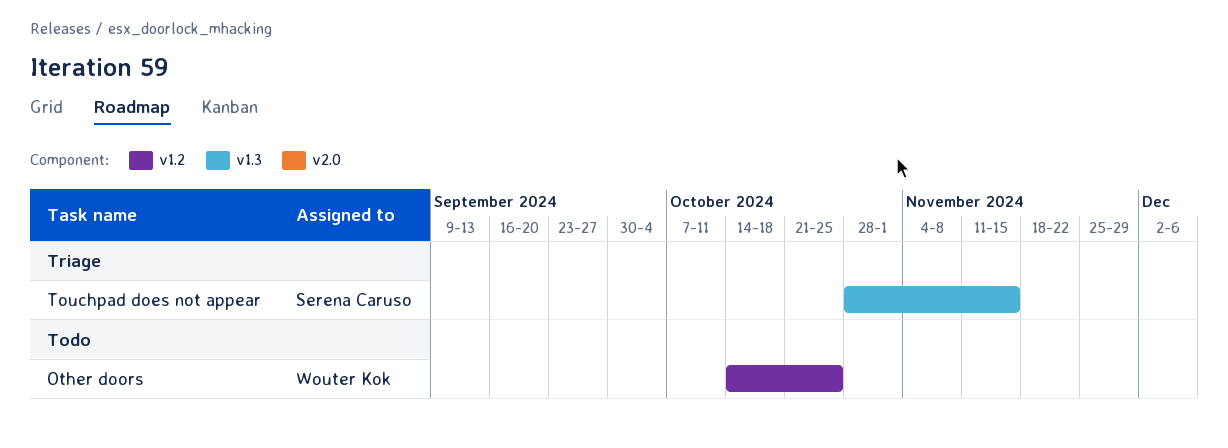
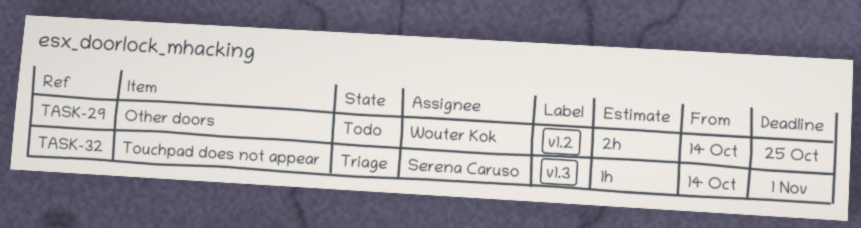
Touchpad does not appear, start: Oct 28 -> Oct 14
Touchpad does not appear, due: Nov 15 -> Nov 1

